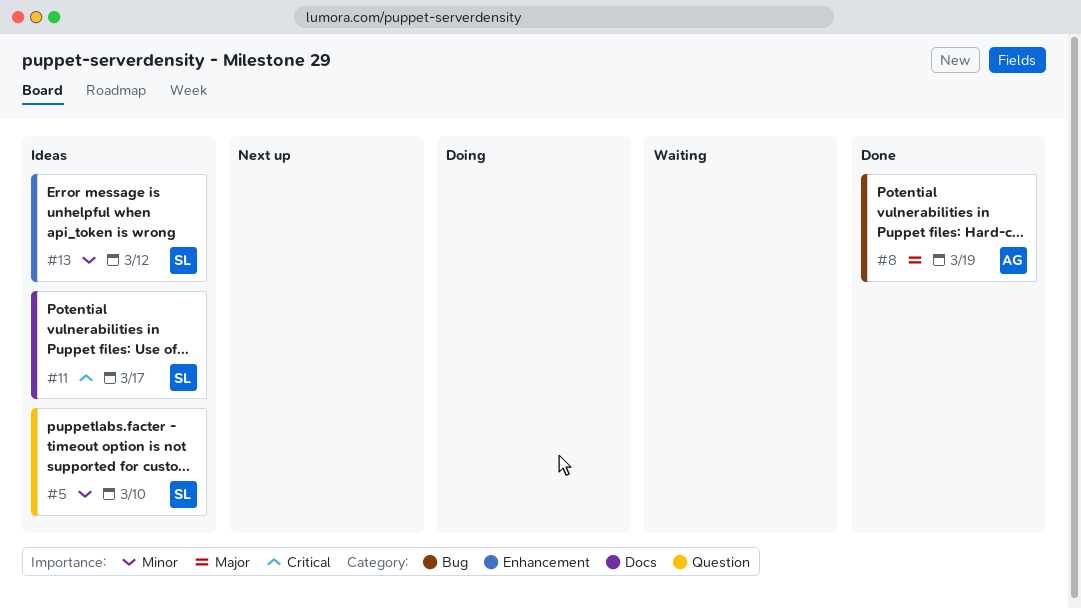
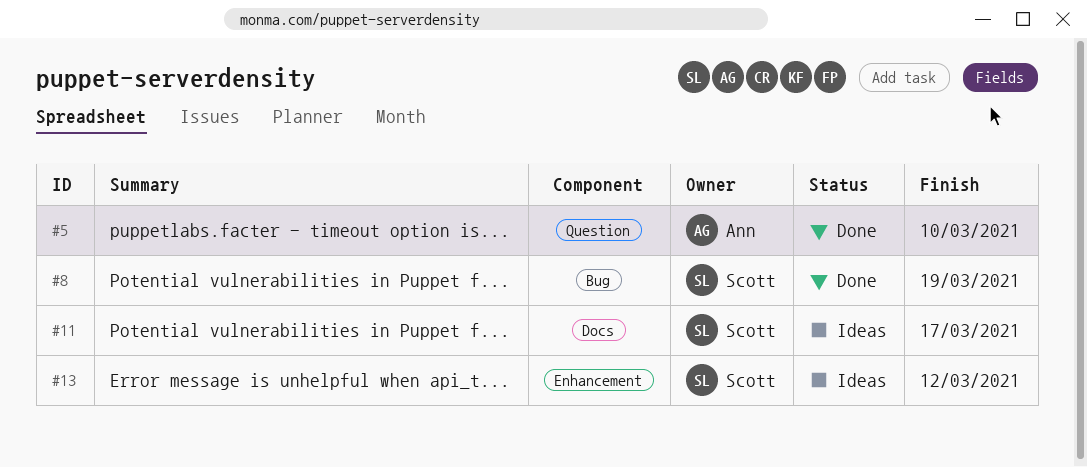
#5, status: Ideas -> Done
#5, owner: Scott -> Ann
#8, owner: Ann -> Scott

